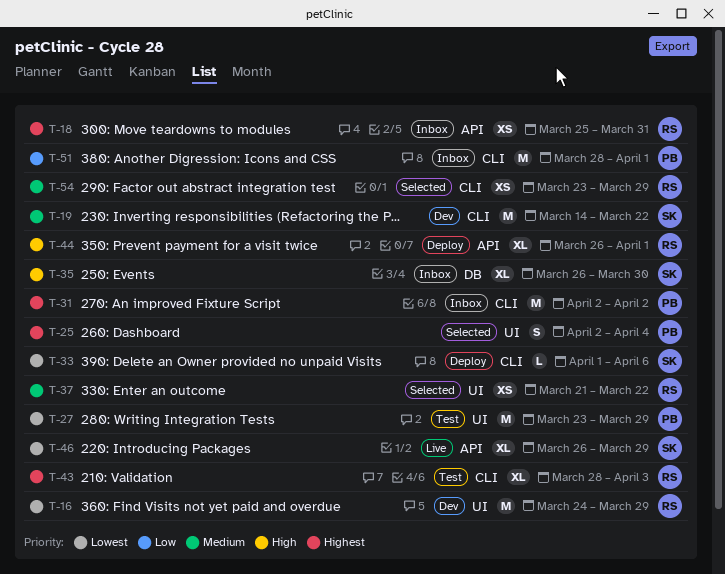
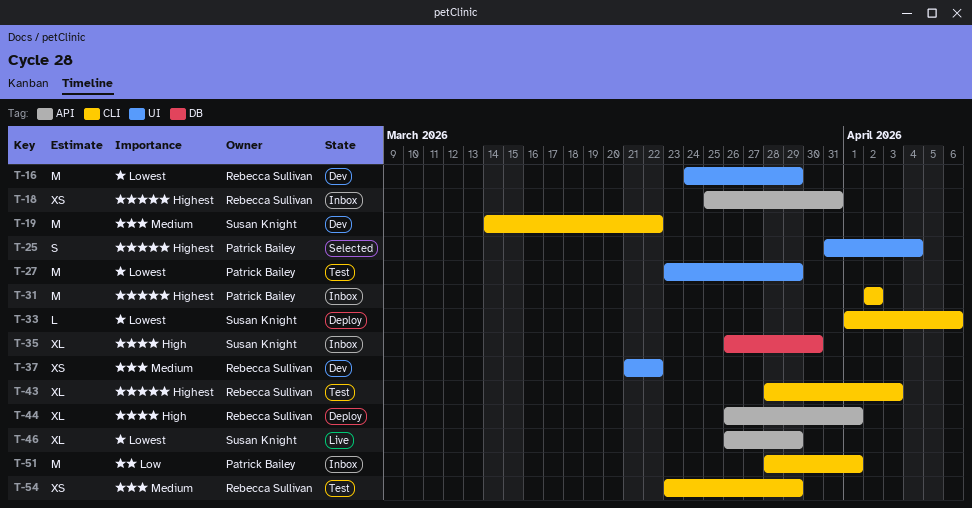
T-25, start: Apr 2 -> Mar 31
T-37, status: Selected -> Dev
T-54, status: Selected -> Test

